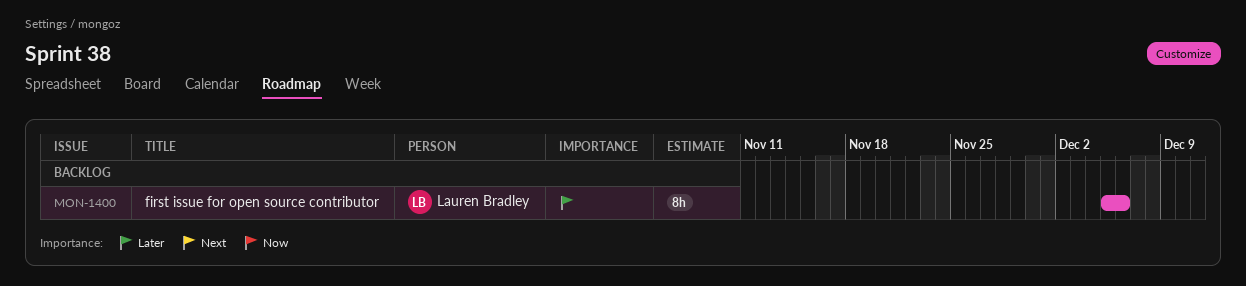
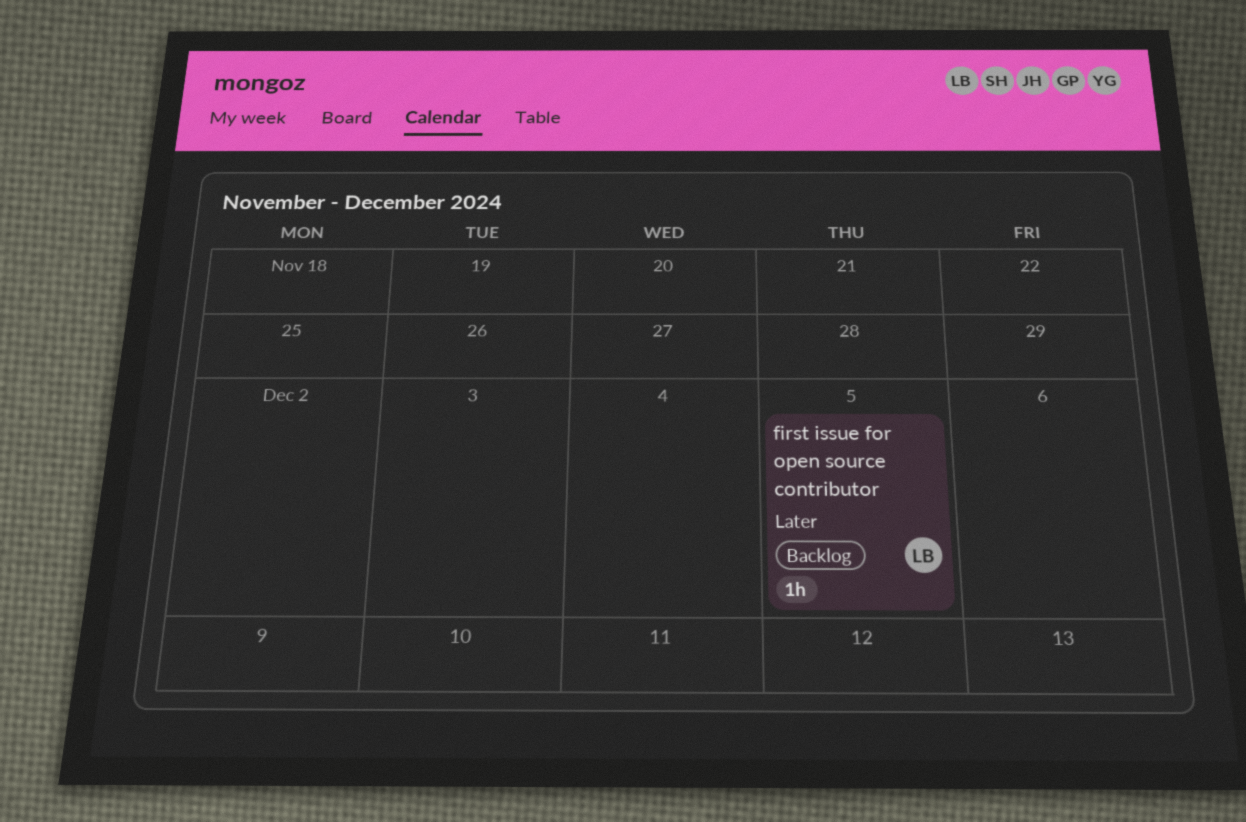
first issue for open source contributor, estimate: 8h -> 1h
first issue for open source contributor, due: Dec 6 -> Dec 5

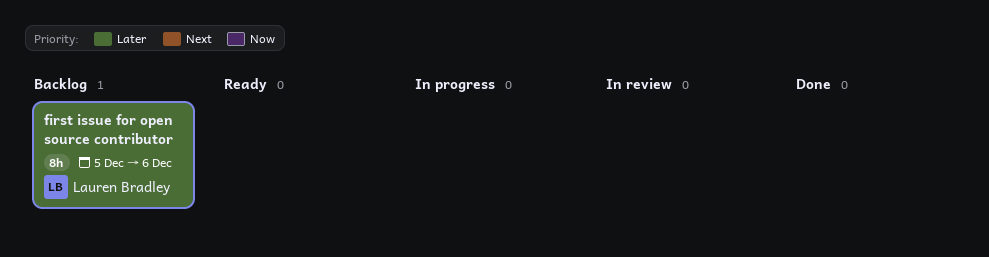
first issue for open source contributor, estimate: 1h -> 8h
first issue for open source contributor, due: Dec 5 -> Dec 6

